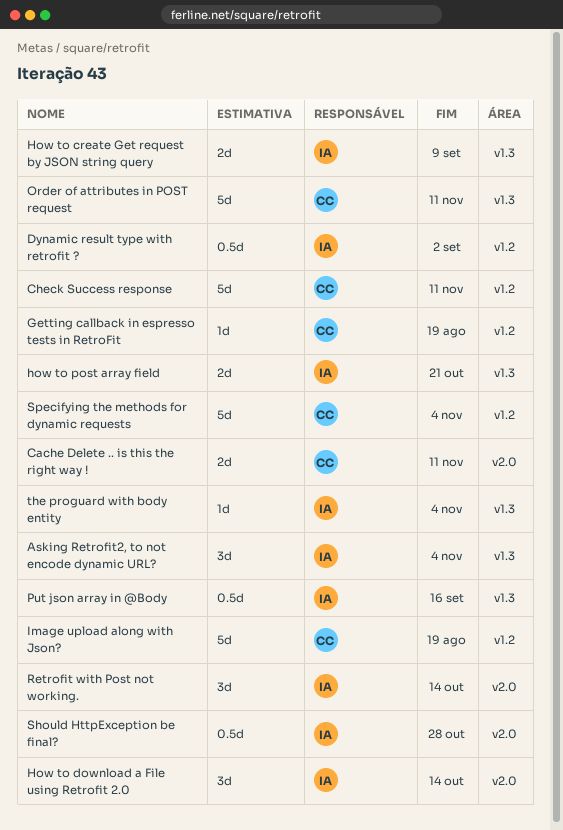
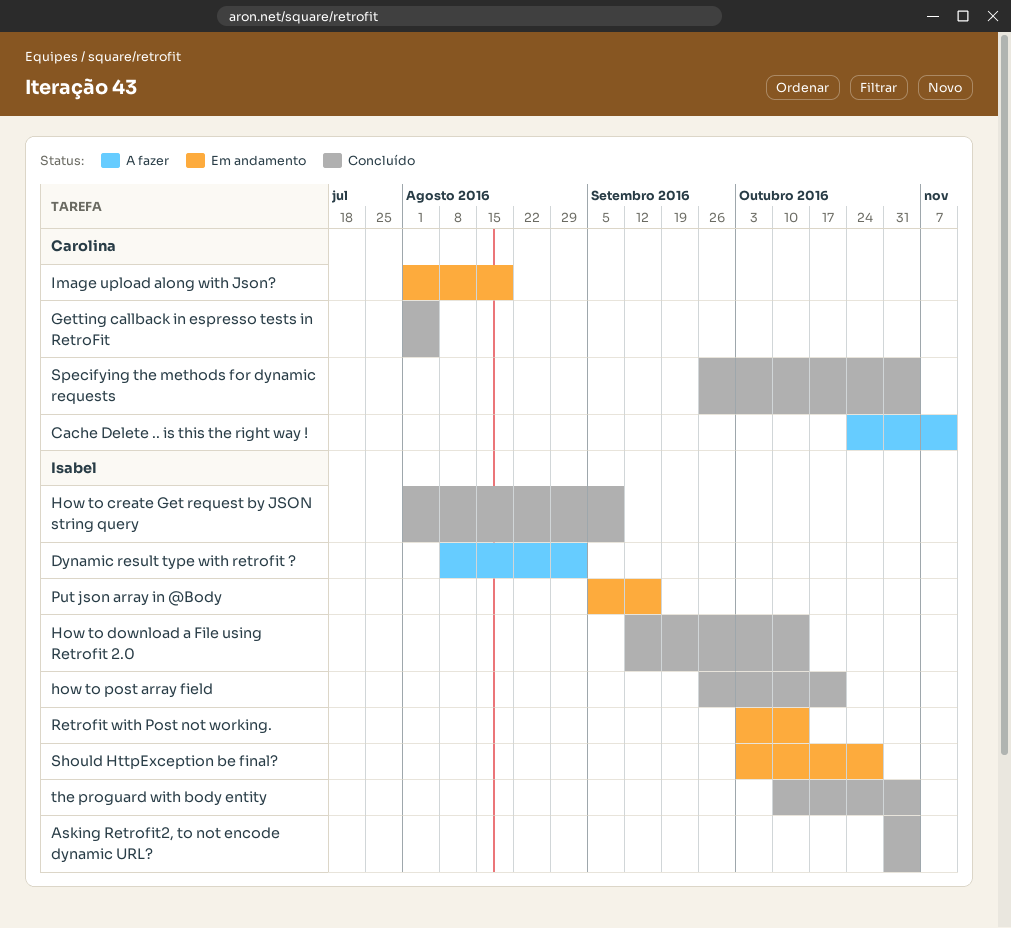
Check Success response: present -> none
Getting callback in espresso tests in RetroFit, due: Aug 19 -> Aug 5
Order of attributes in POST request: present -> none

